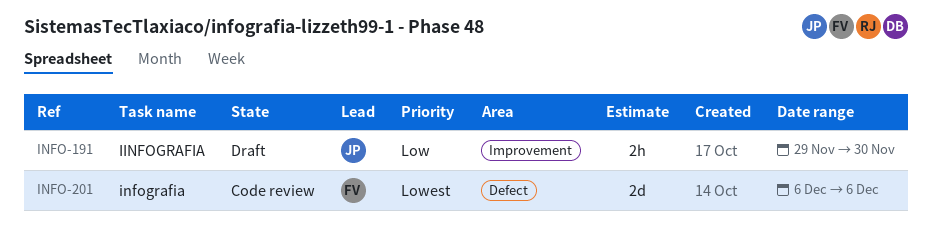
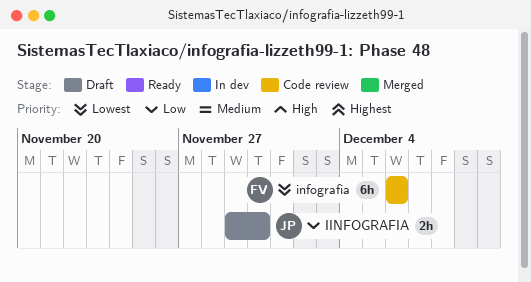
infografia, estimate: 2d -> 6h

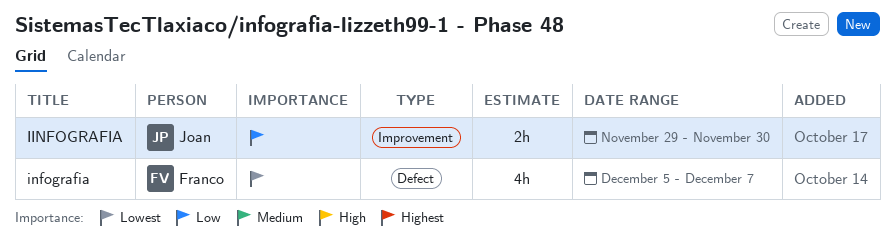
infografia, estimate: 6h -> 4h
infografia, start: Dec 6 -> Dec 5
infografia, due: Dec 6 -> Dec 7

